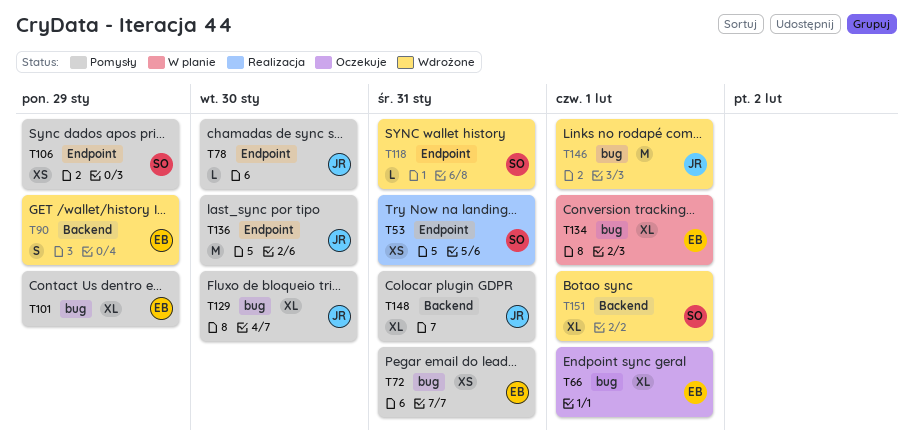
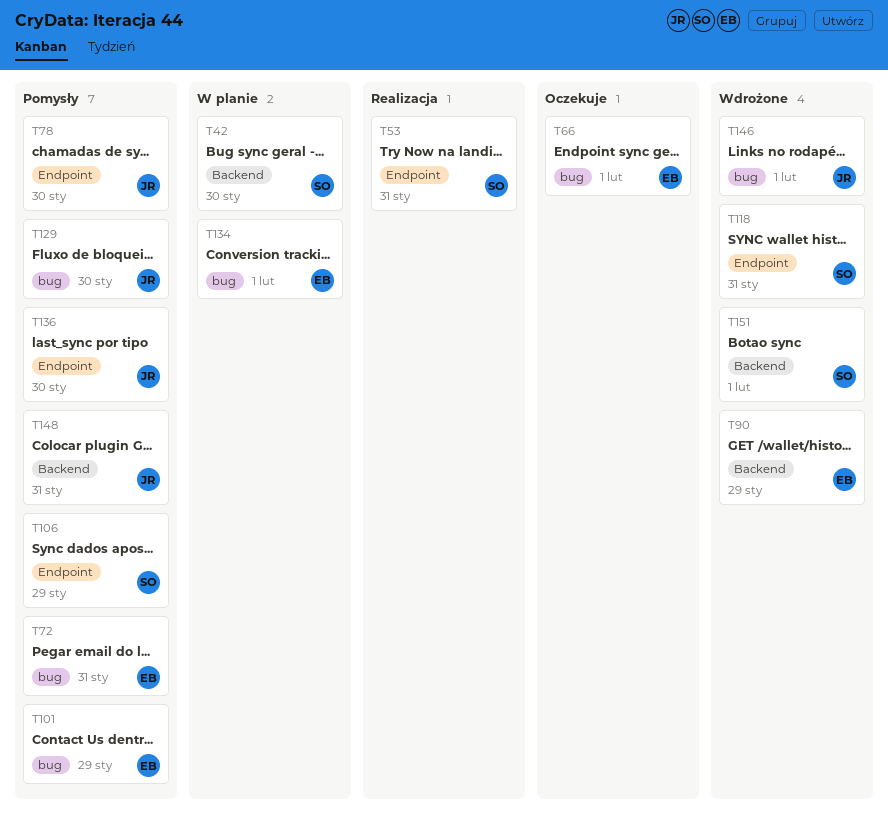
T42: none -> present

